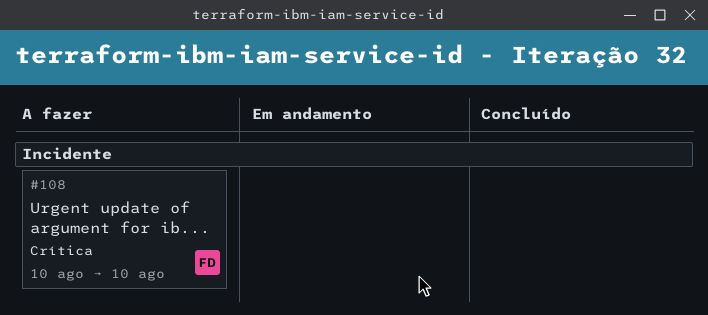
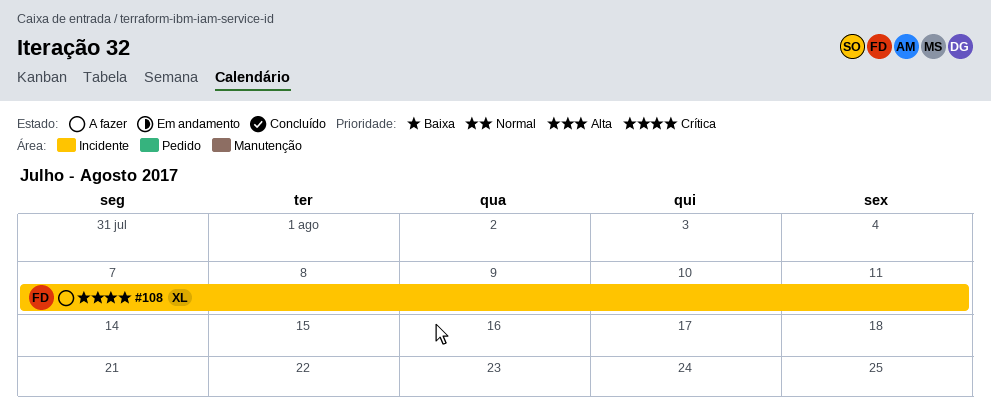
#108, start: Aug 10 -> Aug 7
#108, due: Aug 10 -> Aug 11

